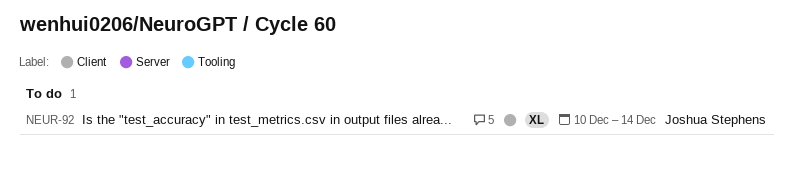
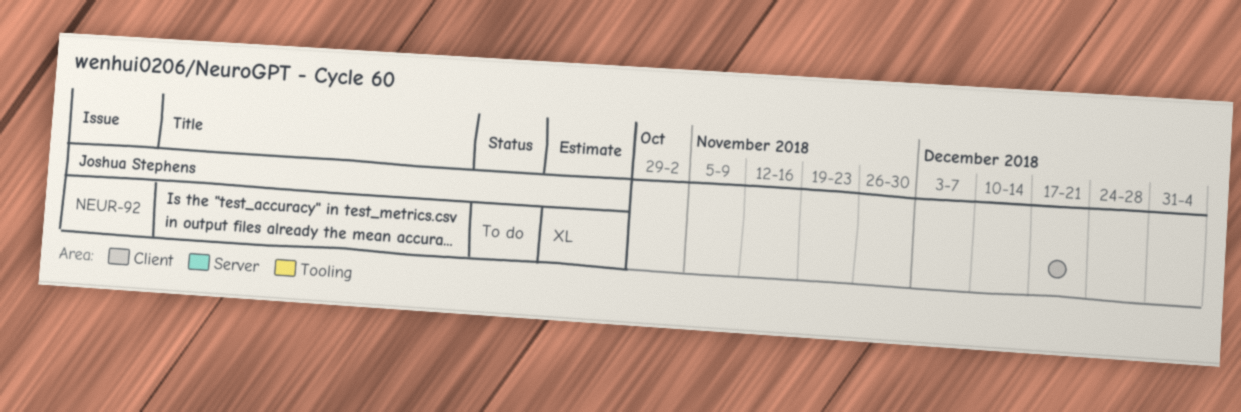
NEUR-92, start: Dec 10 -> Dec 17
NEUR-92, due: Dec 14 -> Dec 21

